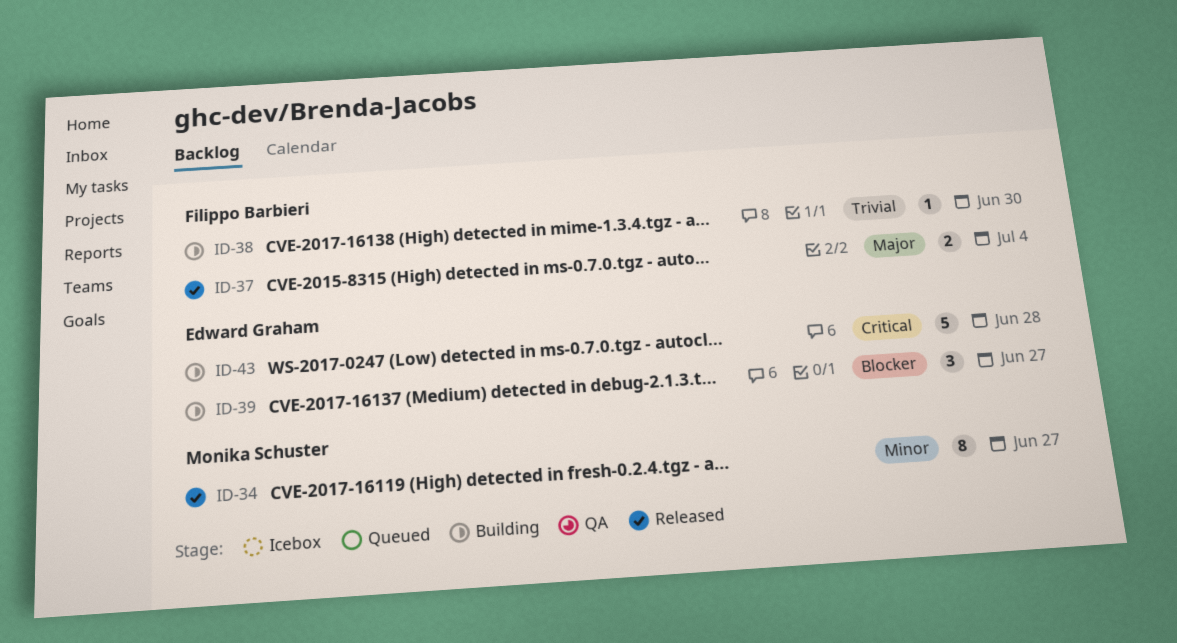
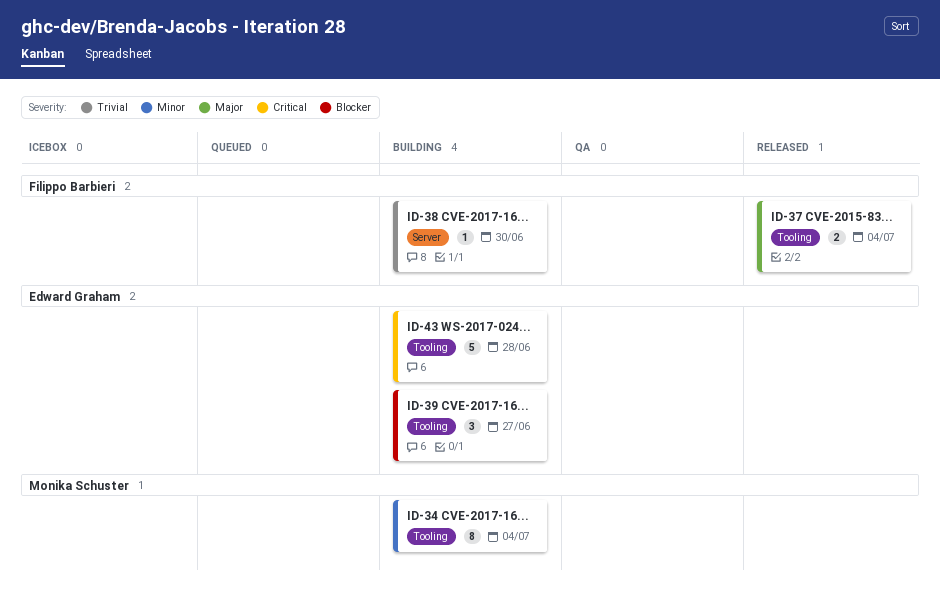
ID-34, status: Released -> Building
ID-34, due: Jun 27 -> Jul 4

